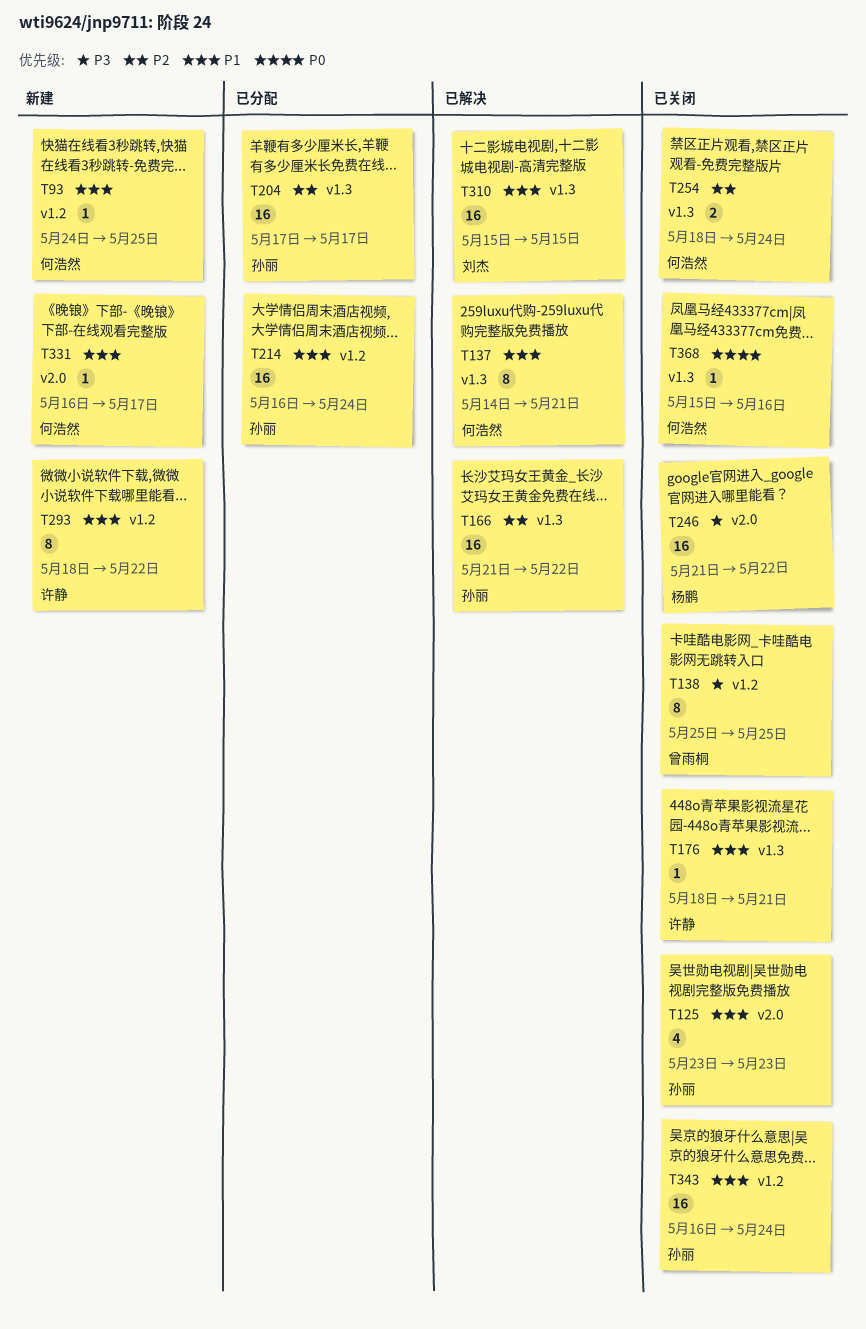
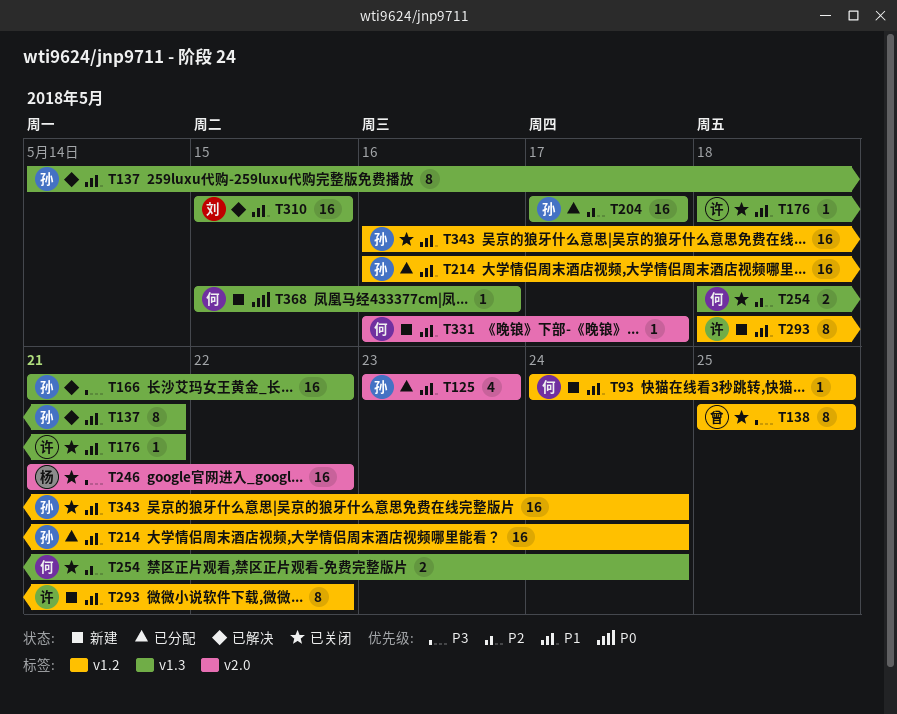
T125, status: 已关闭 -> 已分配
T137, owner: 何浩然 -> 孙丽
T166, priority: P2 -> P3
T368, status: 已关闭 -> 新建

